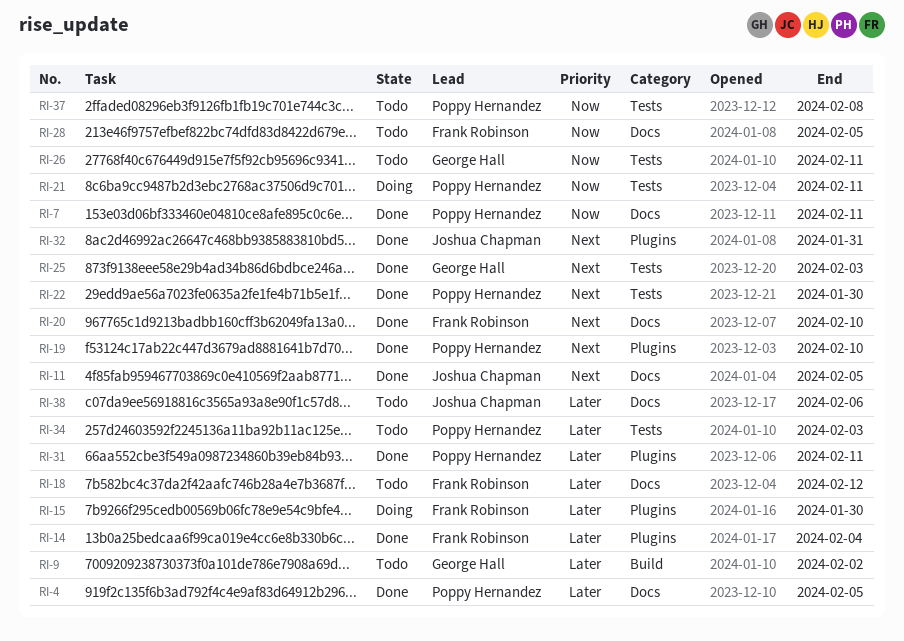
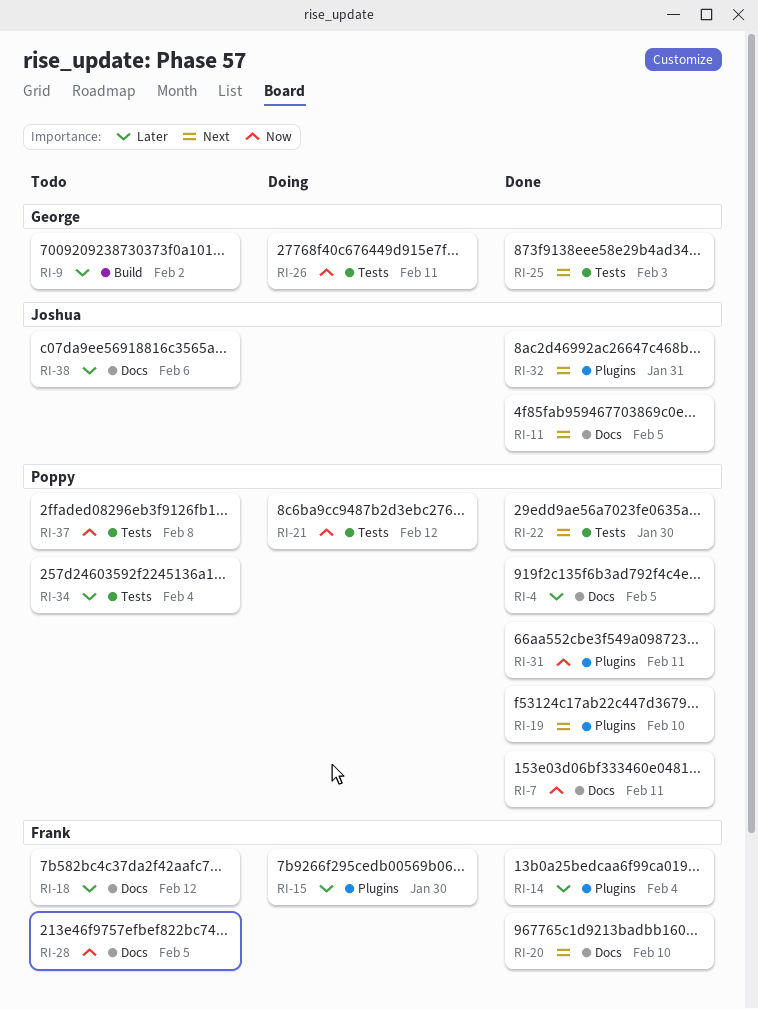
RI-21, due: Feb 11 -> Feb 12
RI-26, status: Todo -> Doing
RI-31, priority: Later -> Now
RI-34, due: Feb 3 -> Feb 4

